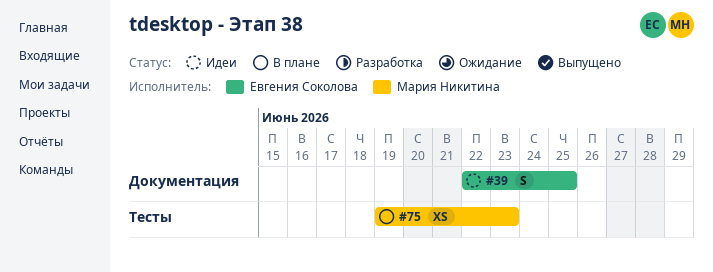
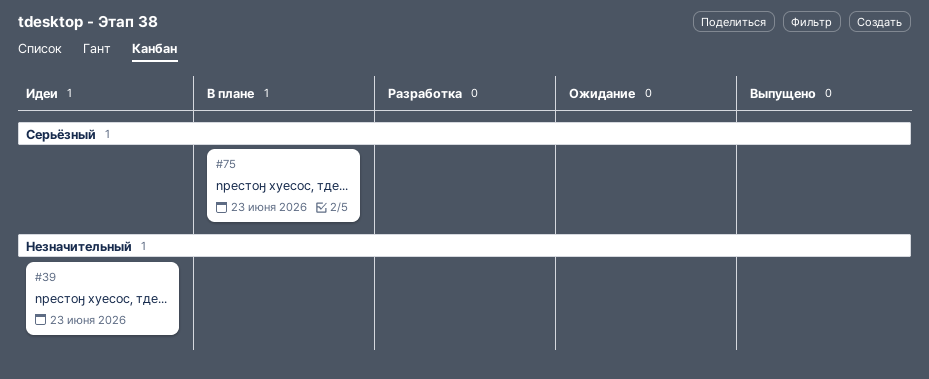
#39, due: Jun 25 -> Jun 23

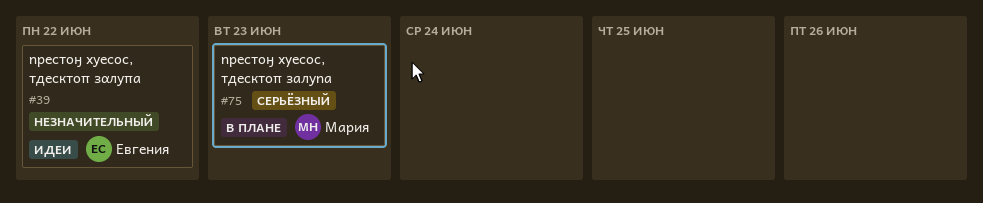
#39, due: Jun 23 -> Jun 22

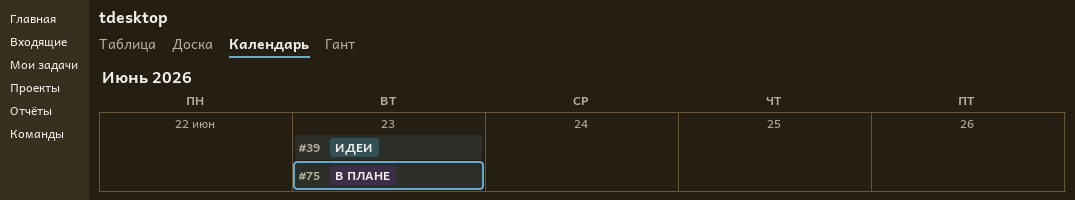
#39, due: Jun 22 -> Jun 23

